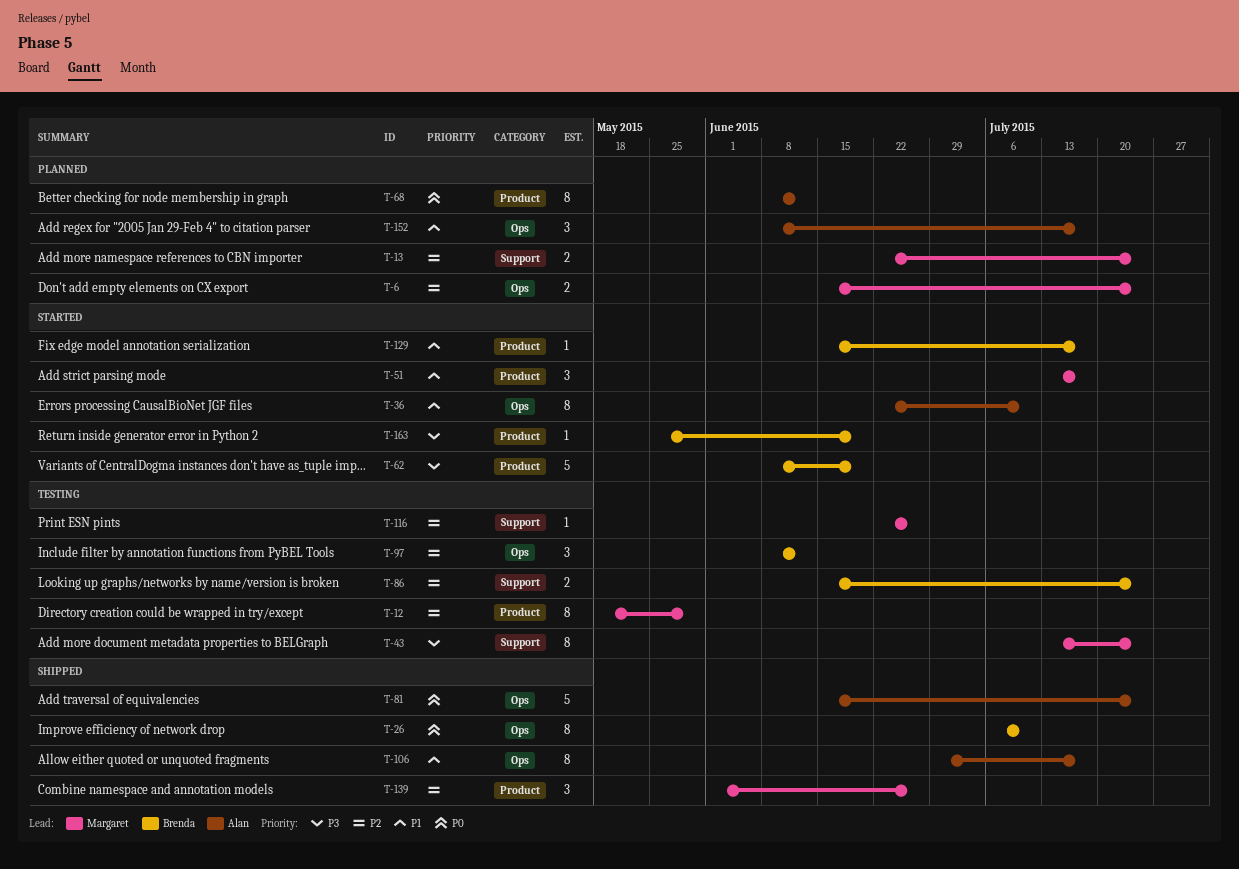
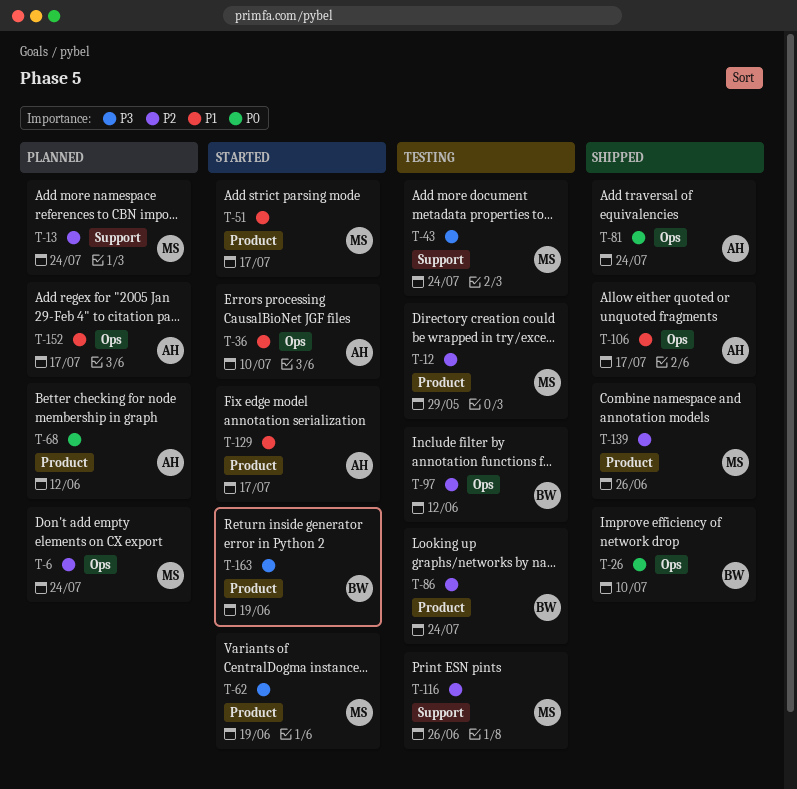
T-62, owner: Brenda -> Margaret
T-86, label: Support -> Product
T-129, owner: Brenda -> Alan

